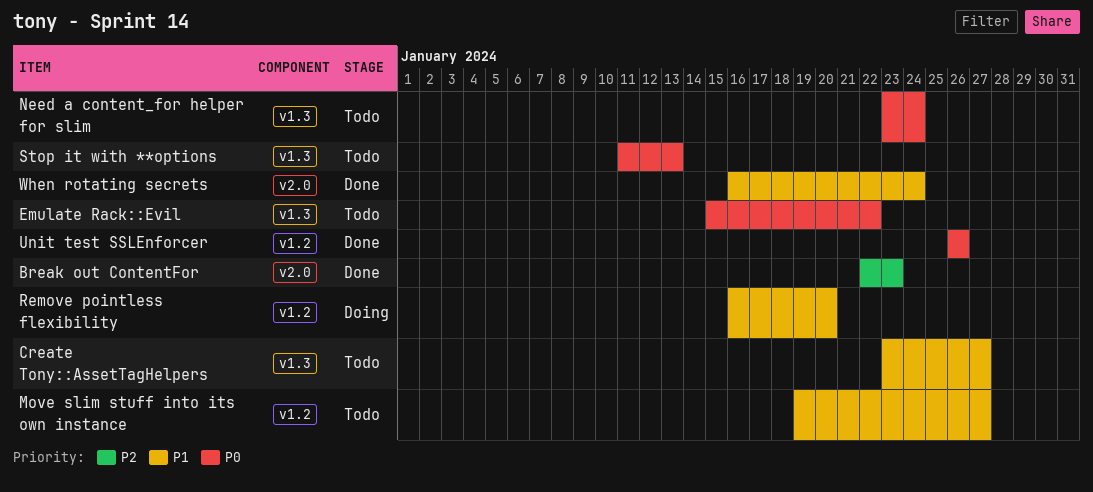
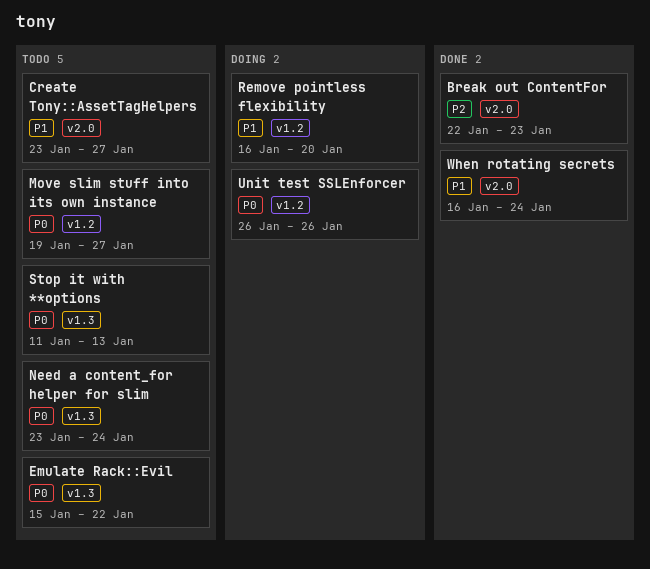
Create Tony::AssetTagHelpers, label: v1.3 -> v2.0
Move slim stuff into its own instance, priority: P1 -> P0
Unit test SSLEnforcer, status: Done -> Doing

